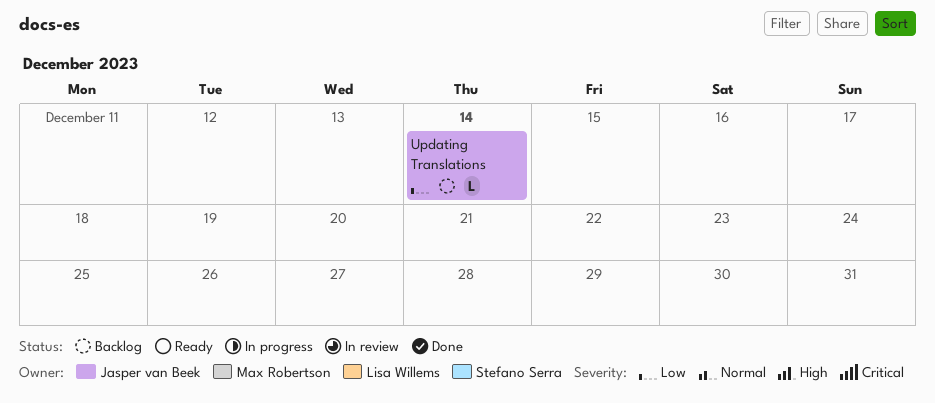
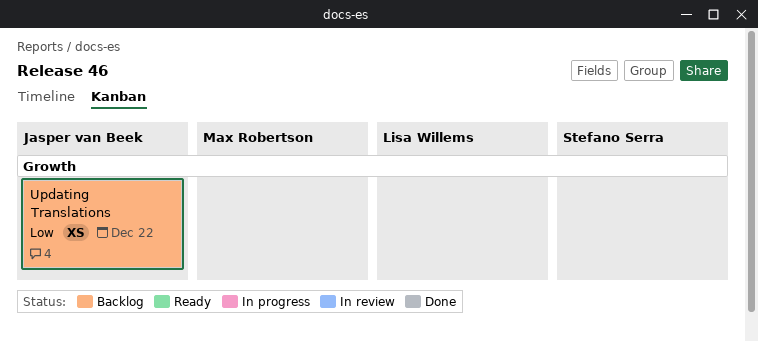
Updating Translations, estimate: L -> XS
Updating Translations, due: Dec 14 -> Dec 22

